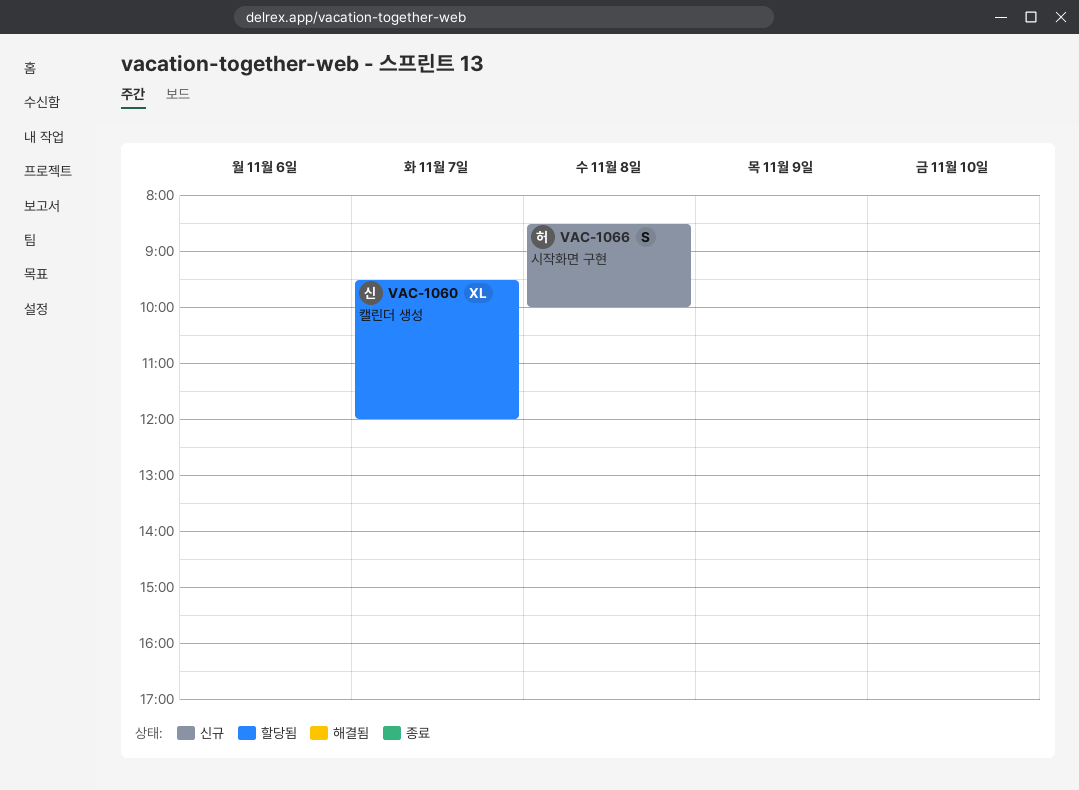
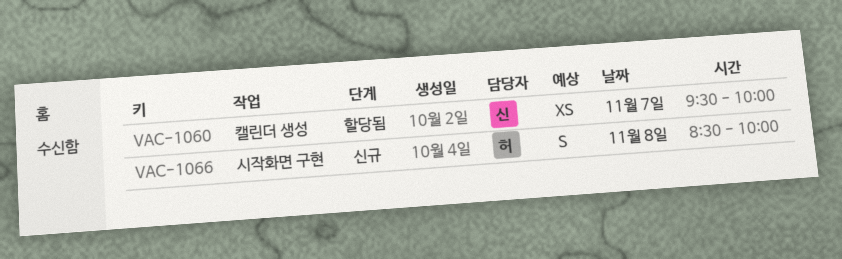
VAC-1060, estimate: XL -> XS
VAC-1060, ends: 12:00 -> 10:00

